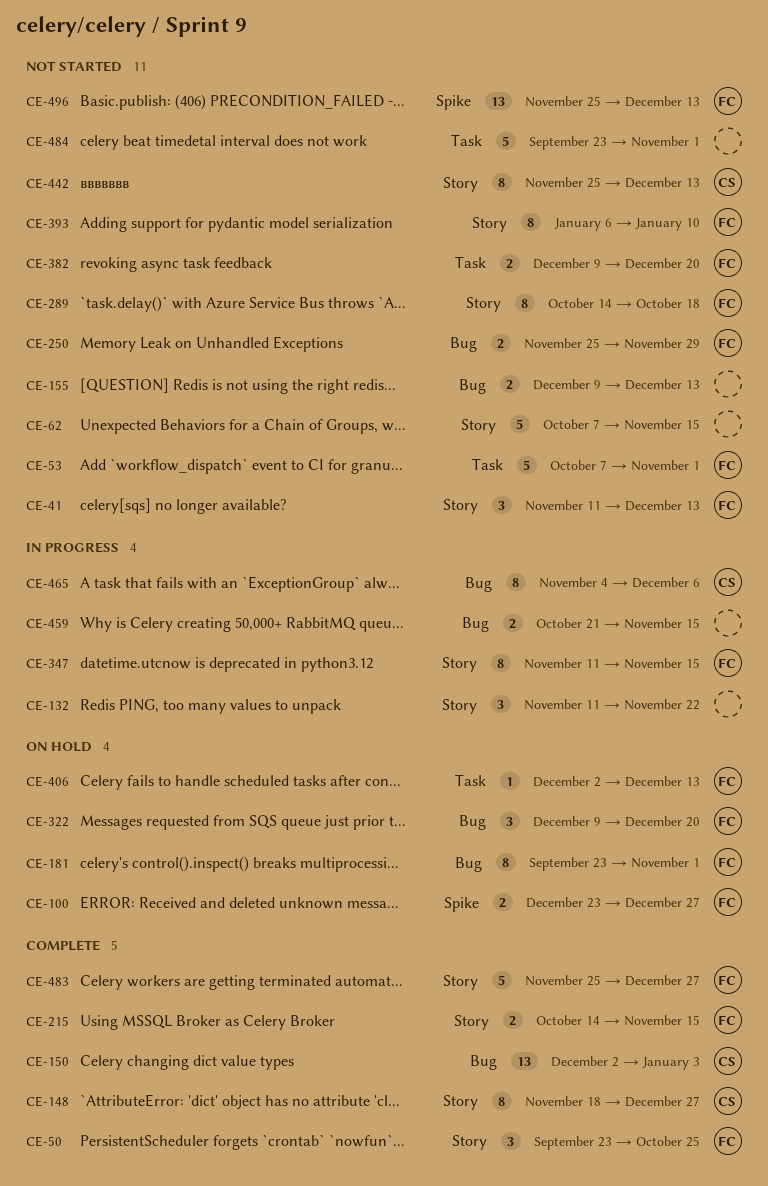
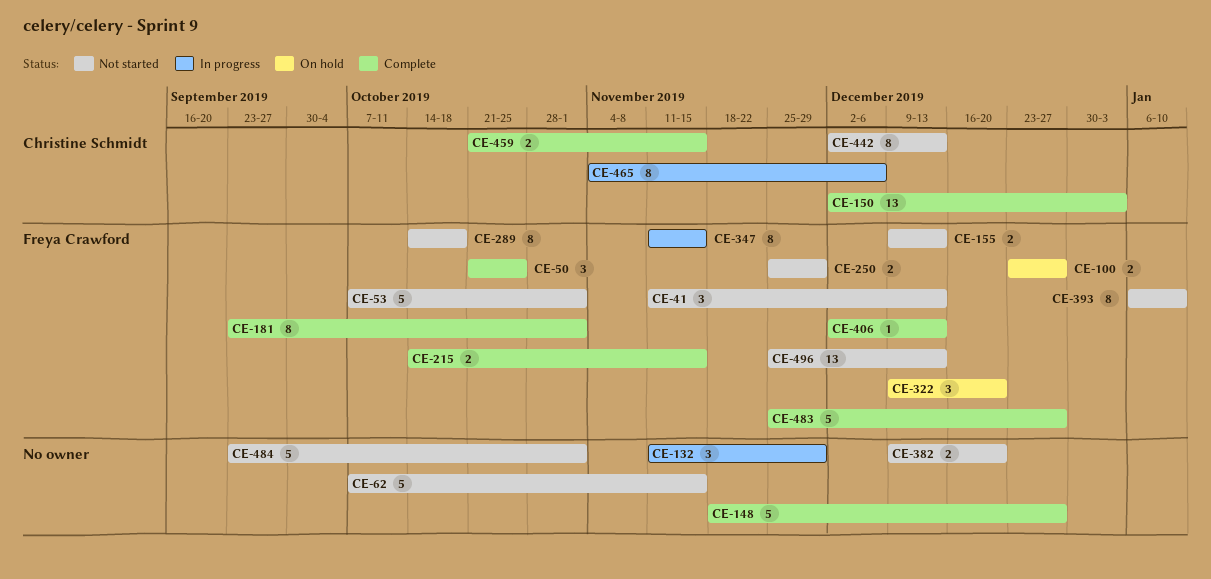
CE-50, start: Sep 23 -> Oct 21
CE-132, due: Nov 22 -> Nov 29
CE-148, owner: Christine Schmidt -> none
CE-148, estimate: 8 -> 5
CE-155, owner: none -> Freya Crawford
CE-181, status: On hold -> Complete
CE-382, owner: Freya Crawford -> none
CE-406, status: On hold -> Complete
CE-442, start: Nov 25 -> Dec 2
CE-459, status: In progress -> Complete
CE-459, owner: none -> Christine Schmidt

